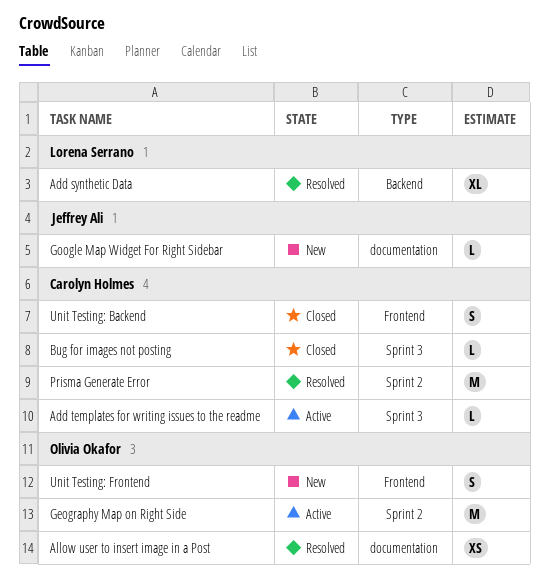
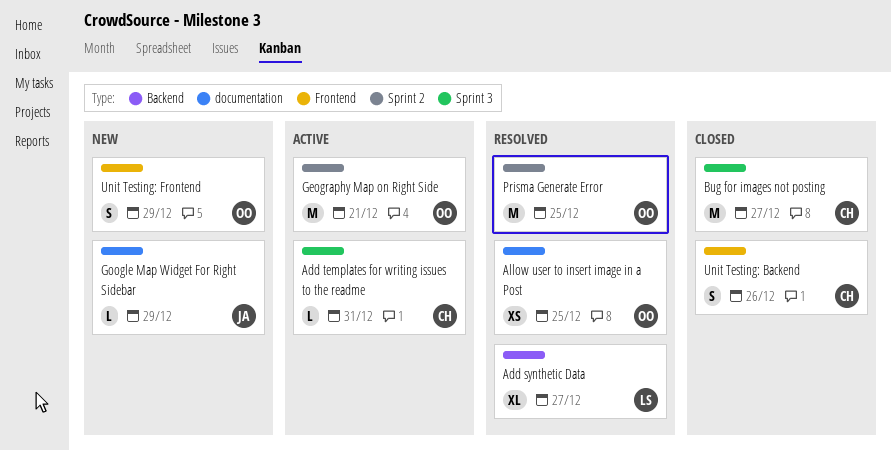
Bug for images not posting, estimate: L -> M
Prisma Generate Error, owner: Carolyn Holmes -> Olivia Okafor

